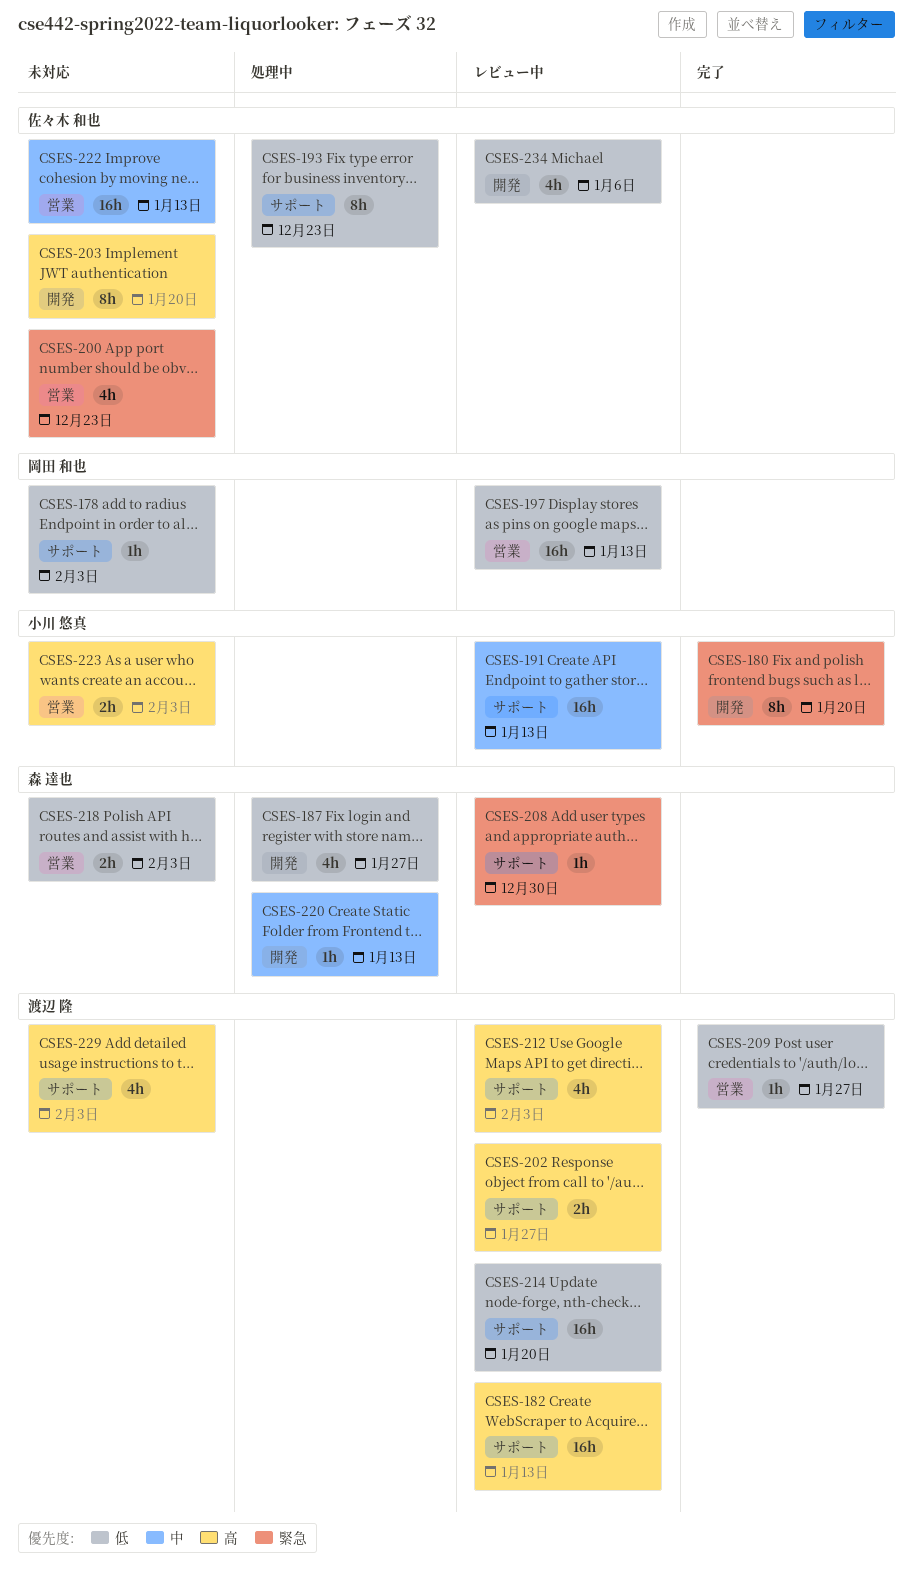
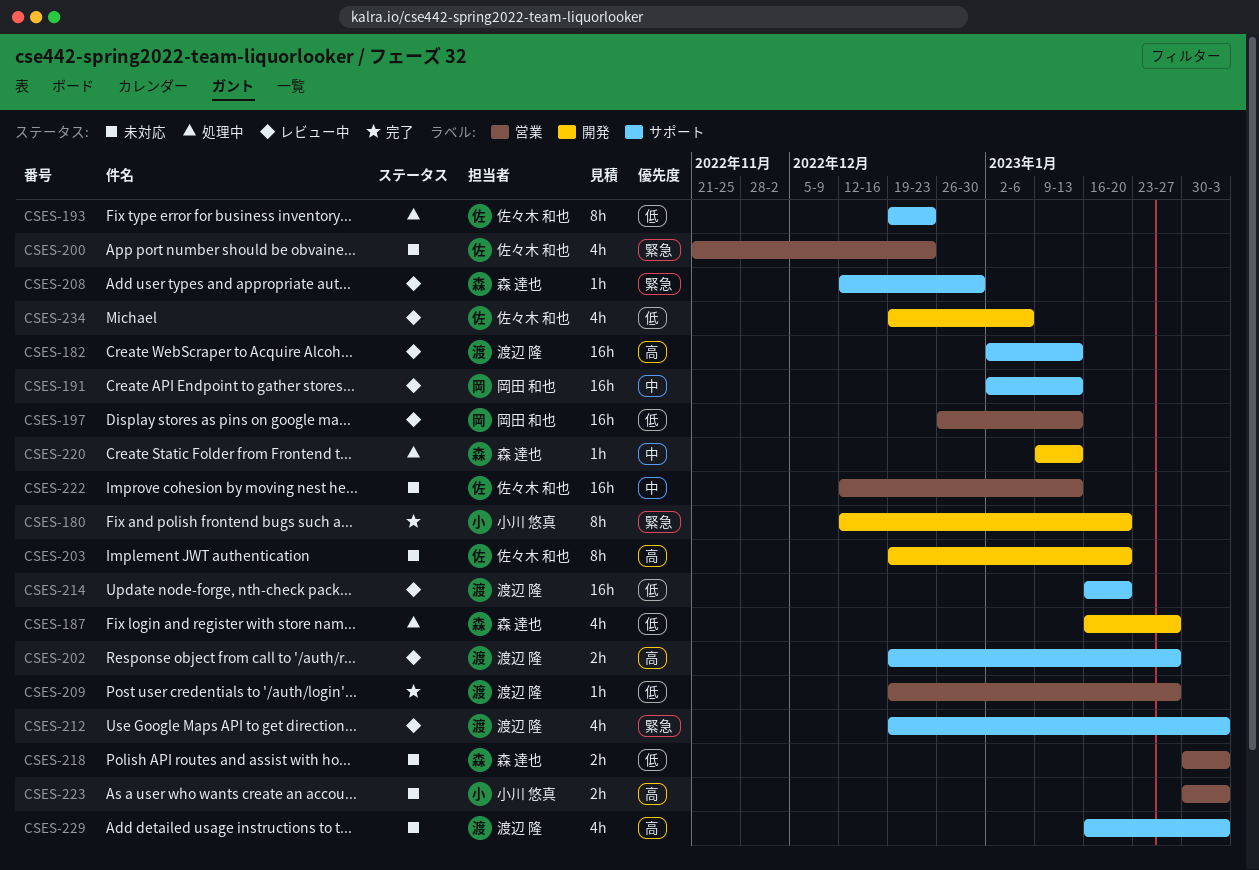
CSES-178: present -> none
CSES-191, owner: 小川 悠真 -> 岡田 和也
CSES-212, priority: 高 -> 緊急

